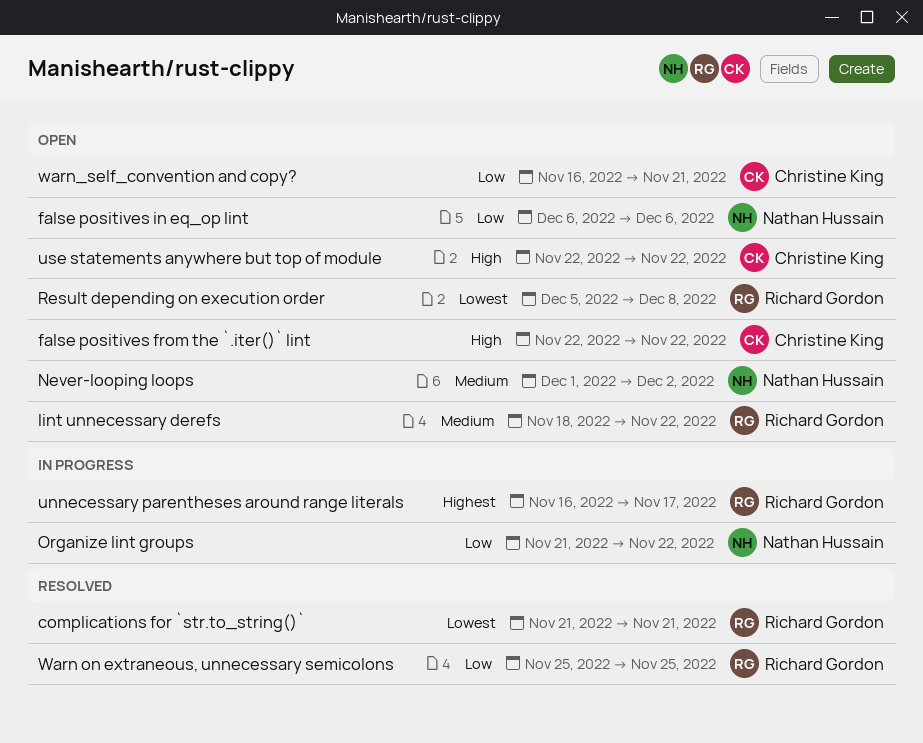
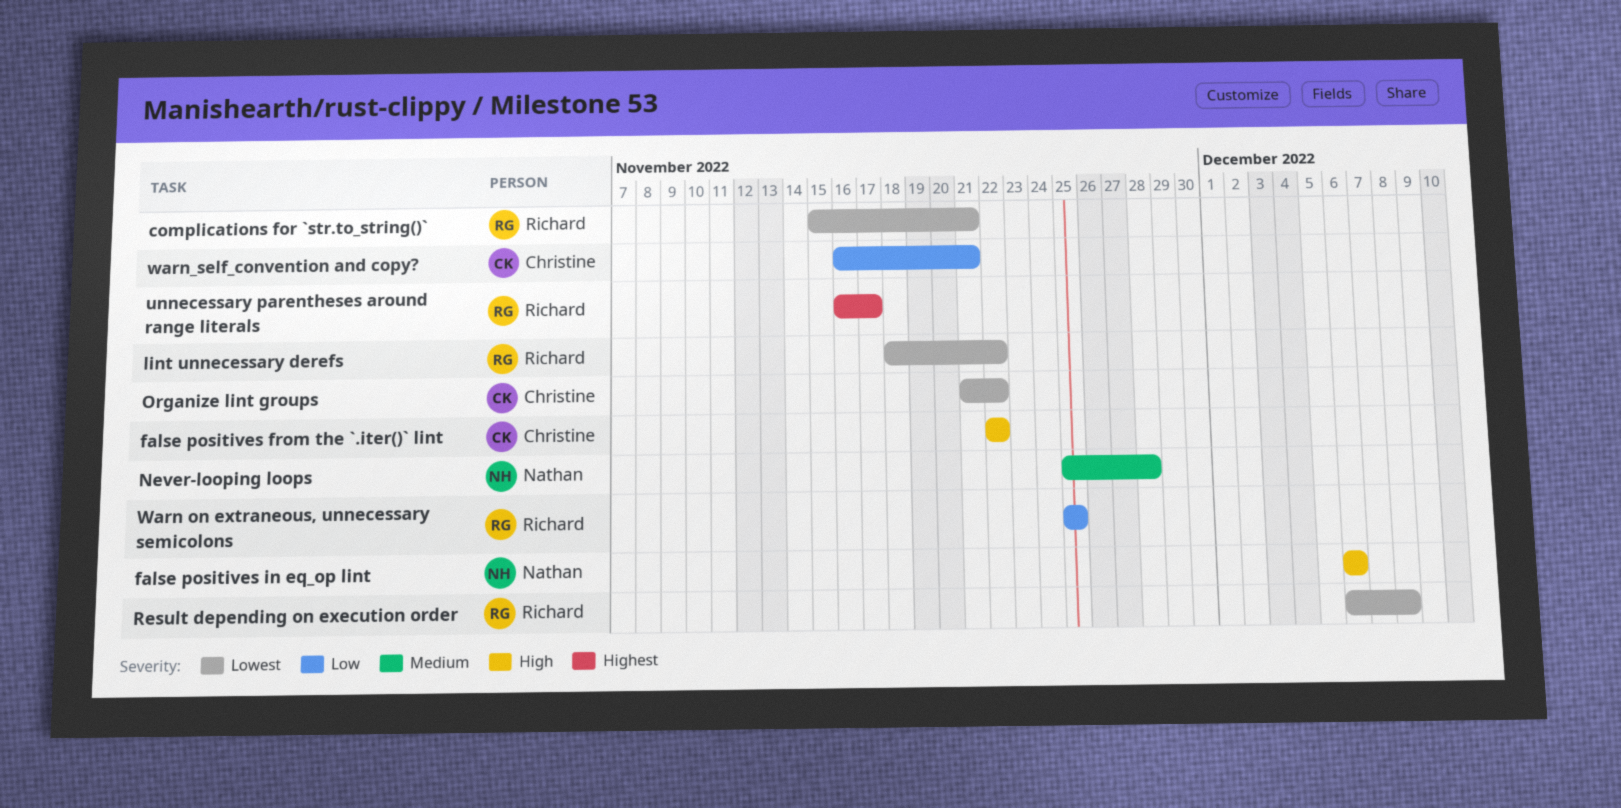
complications for `str.to_string()`, start: Nov 21 -> Nov 15
false positives in eq_op lint, priority: Low -> High
lint unnecessary derefs, priority: Medium -> Lowest
Never-looping loops, start: Dec 1 -> Nov 25
Never-looping loops, due: Dec 2 -> Nov 28
Organize lint groups, owner: Nathan Hussain -> Christine King
Organize lint groups, priority: Low -> Lowest
Result depending on execution order, start: Dec 5 -> Dec 6
use statements anywhere but top of module: present -> none

